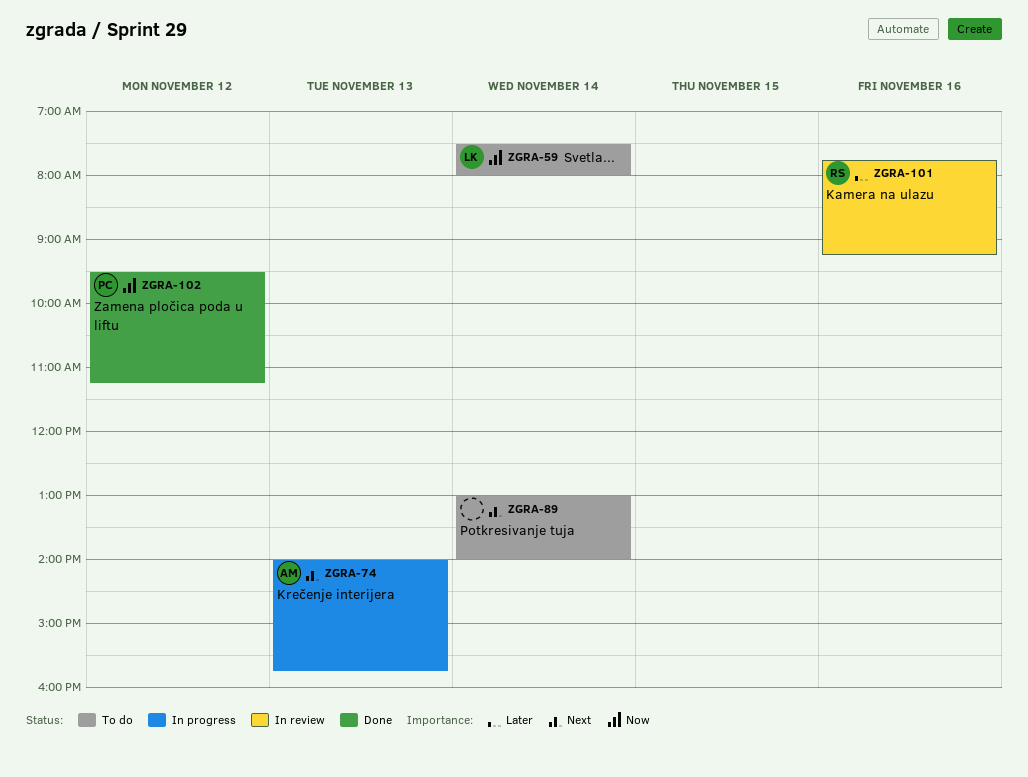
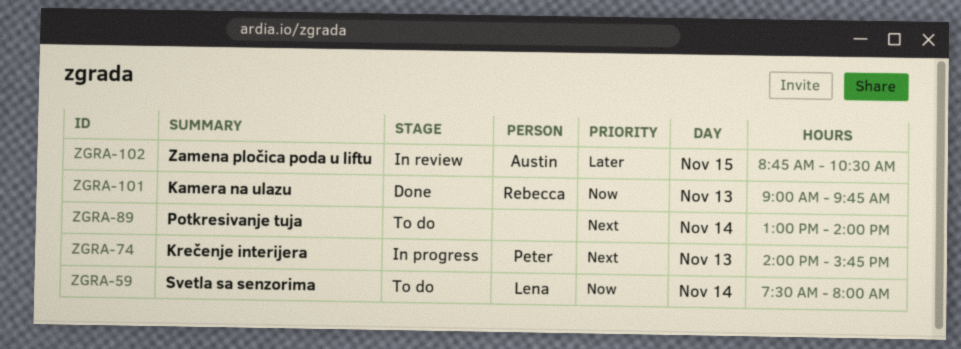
ZGRA-74, owner: Austin -> Peter
ZGRA-101, status: In review -> Done
ZGRA-101, priority: Later -> Now
ZGRA-101, day: Nov 16 -> Nov 13
ZGRA-101, begins: 07:45 -> 09:00
ZGRA-101, ends: 09:15 -> 09:45
ZGRA-102, status: Done -> In review
ZGRA-102, owner: Peter -> Austin
ZGRA-102, priority: Now -> Later
ZGRA-102, day: Nov 12 -> Nov 15
ZGRA-102, begins: 09:30 -> 08:45
ZGRA-102, ends: 11:15 -> 10:30

